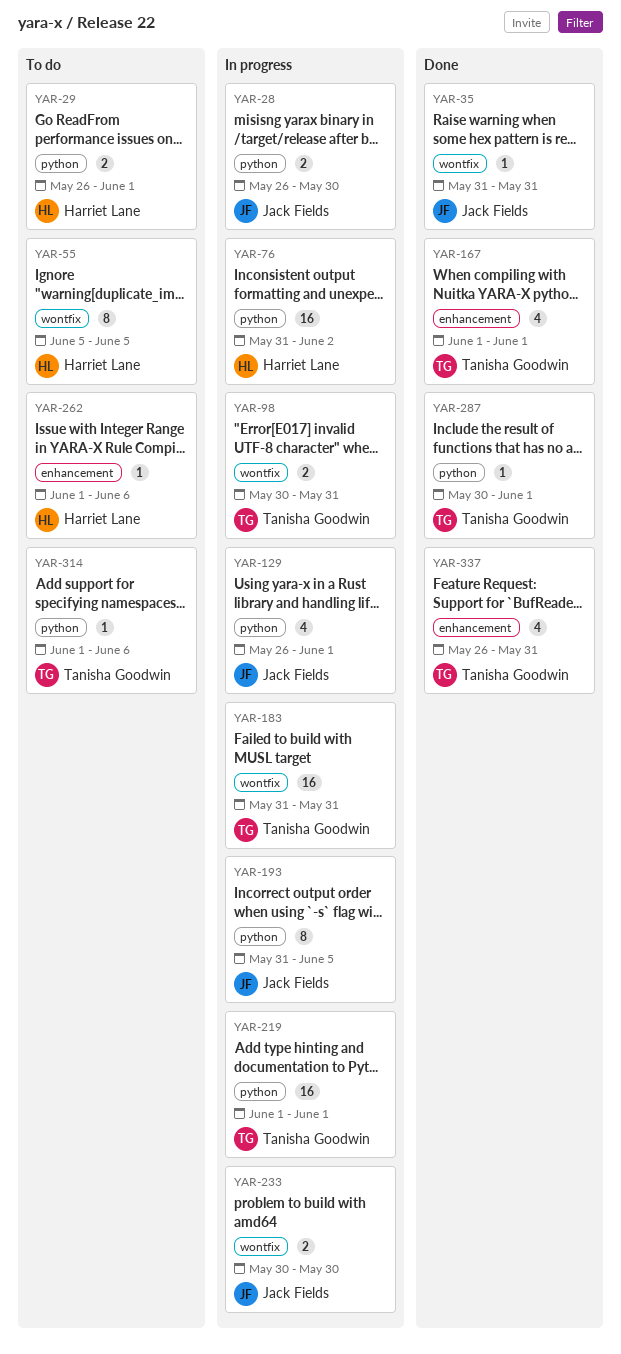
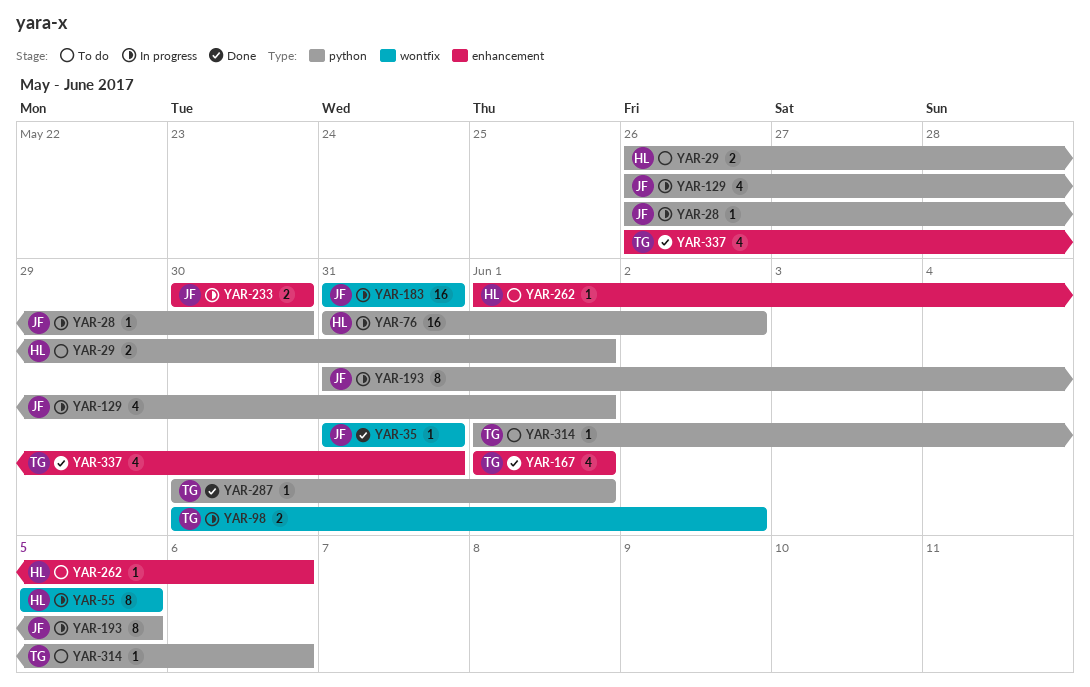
YAR-28, estimate: 2 -> 1
YAR-55, status: To do -> In progress
YAR-98, due: May 31 -> Jun 2
YAR-183, owner: Tanisha Goodwin -> Jack Fields
YAR-219: present -> none
YAR-233, label: wontfix -> enhancement

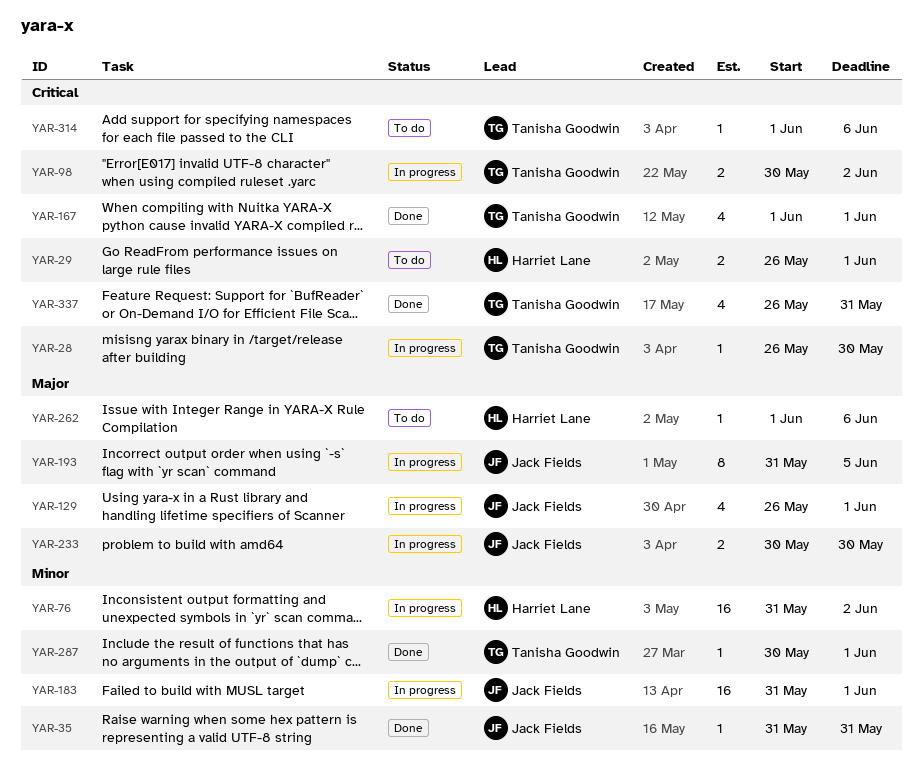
YAR-28, owner: Jack Fields -> Tanisha Goodwin
YAR-55: present -> none
YAR-183, due: May 31 -> Jun 1

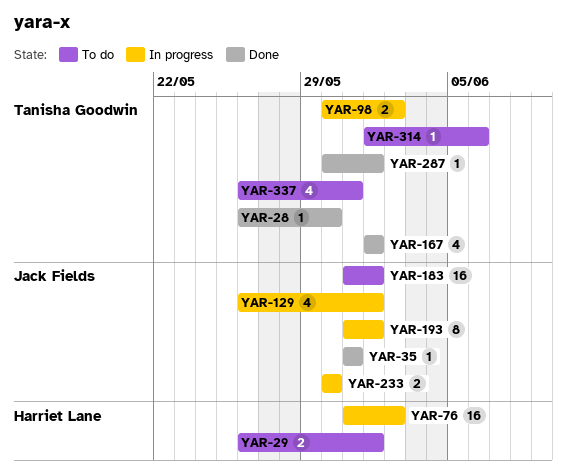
YAR-28, status: In progress -> Done
YAR-183, status: In progress -> To do
YAR-193, due: Jun 5 -> Jun 1
YAR-262: present -> none
YAR-337, status: Done -> To do

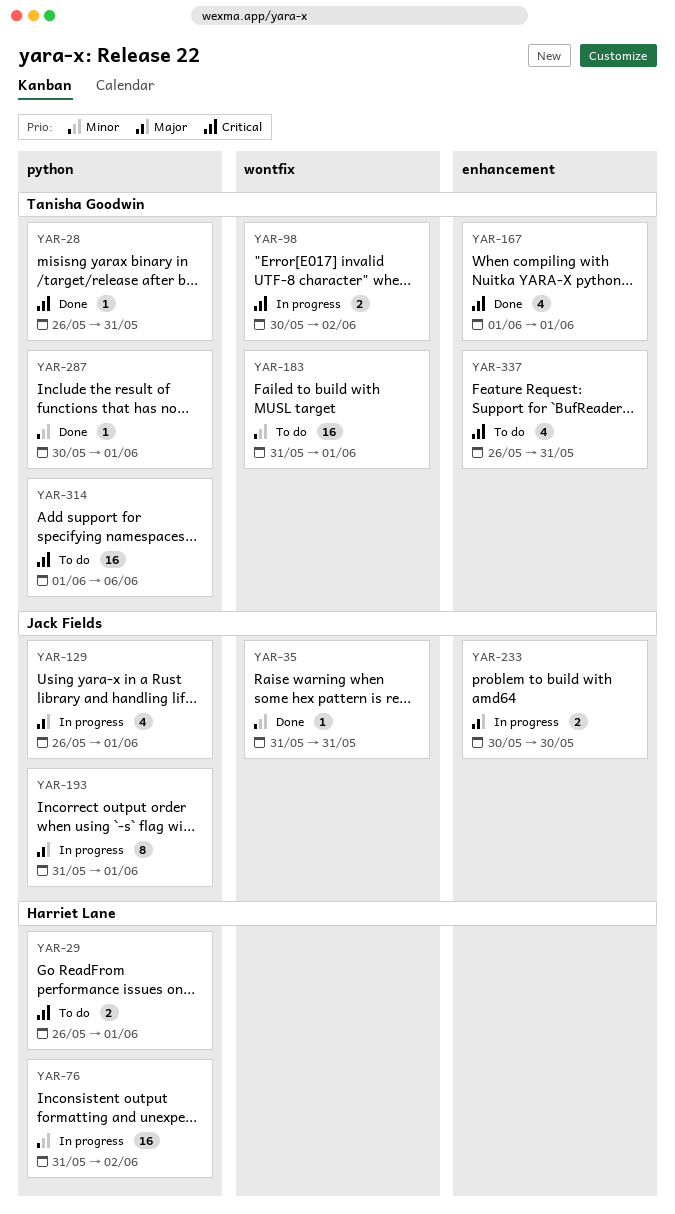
YAR-28, due: May 30 -> May 31
YAR-183, owner: Jack Fields -> Tanisha Goodwin
YAR-314, estimate: 1 -> 16

